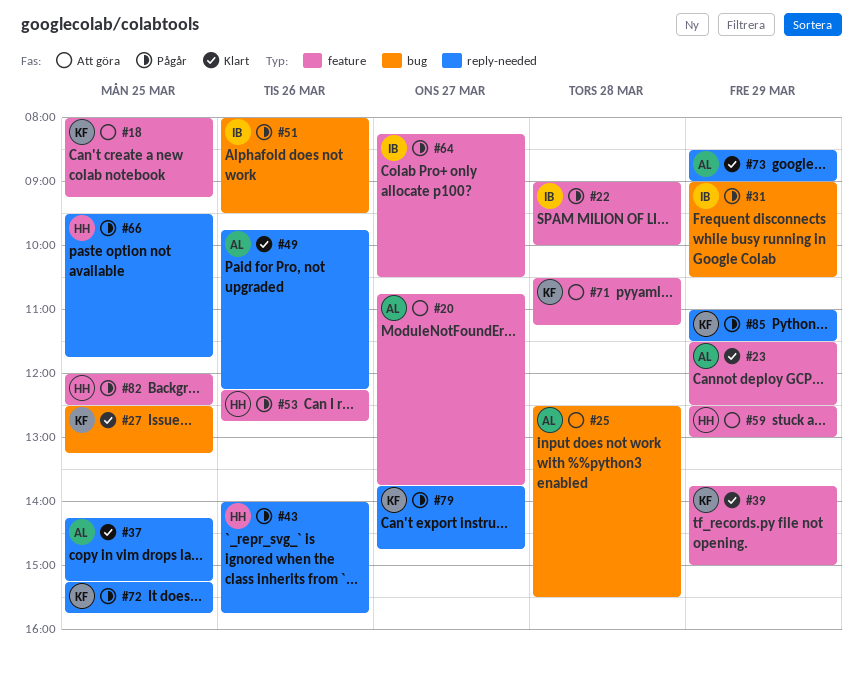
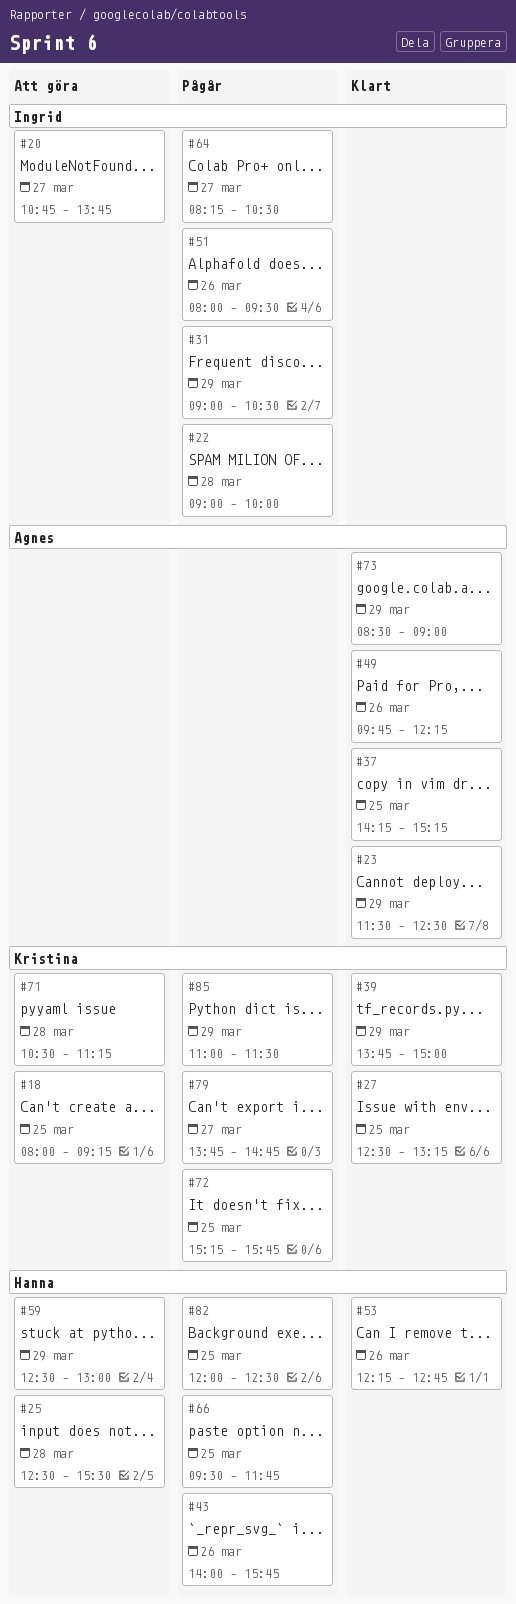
#20, owner: Agnes -> Ingrid
#25, owner: Agnes -> Hanna
#53, status: Pågår -> Klart

